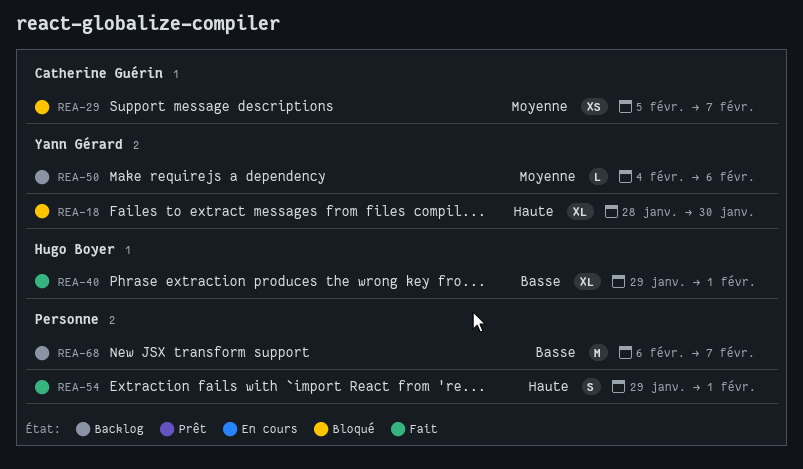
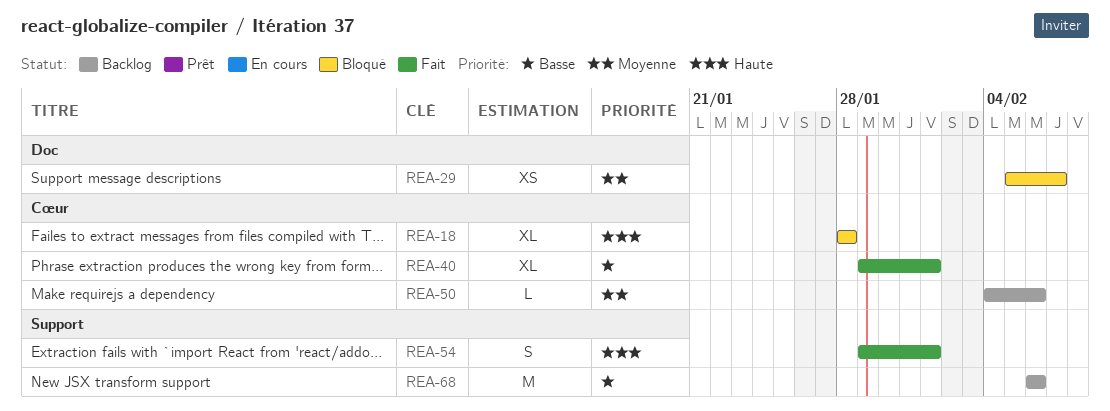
REA-18, due: Jan 30 -> Jan 28
REA-68, due: Feb 7 -> Feb 6

